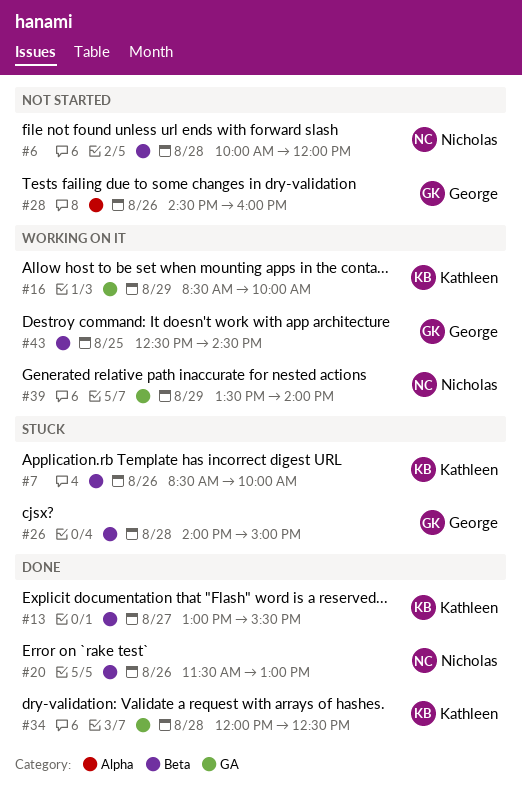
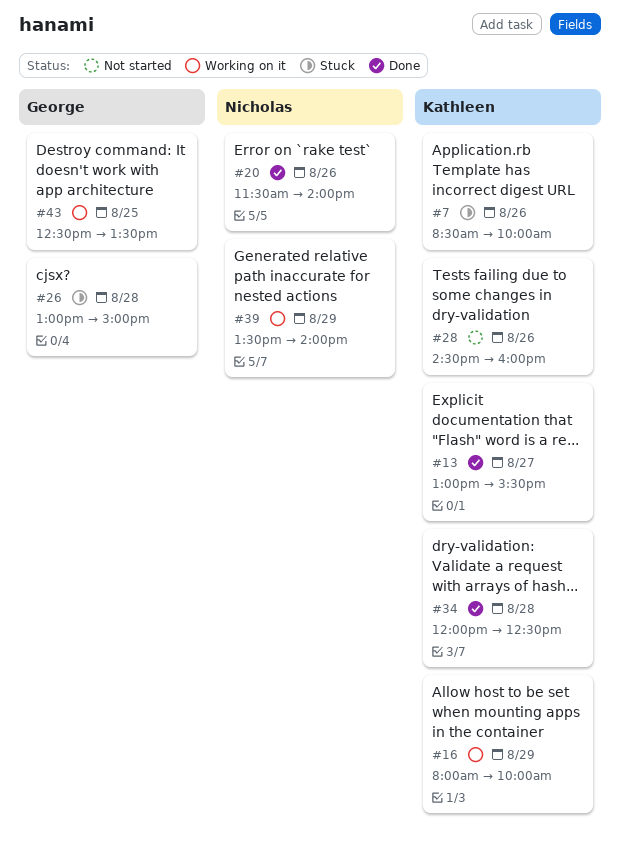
#6: present -> none
#16, begins: 08:30 -> 08:00
#20, ends: 13:00 -> 14:00
#26, begins: 14:00 -> 13:00
#28, owner: George -> Kathleen
#43, ends: 14:30 -> 13:30

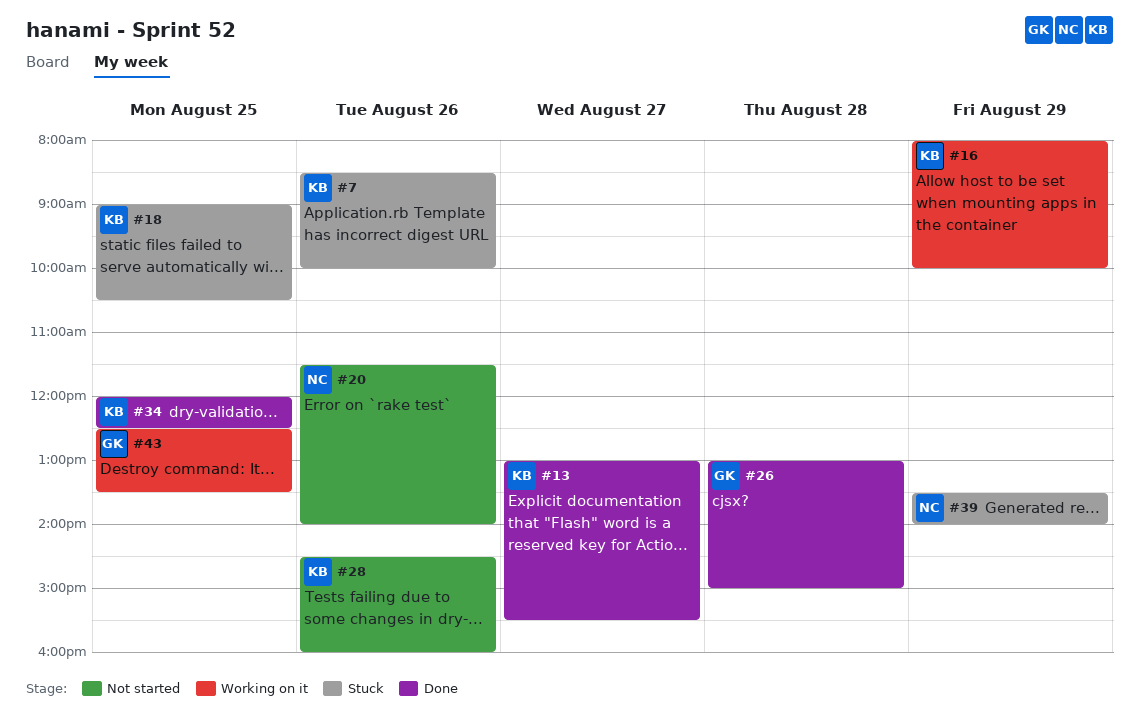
#18: none -> present
#20, status: Done -> Not started
#26, status: Stuck -> Done
#34, day: Aug 28 -> Aug 25
#39, status: Working on it -> Stuck

